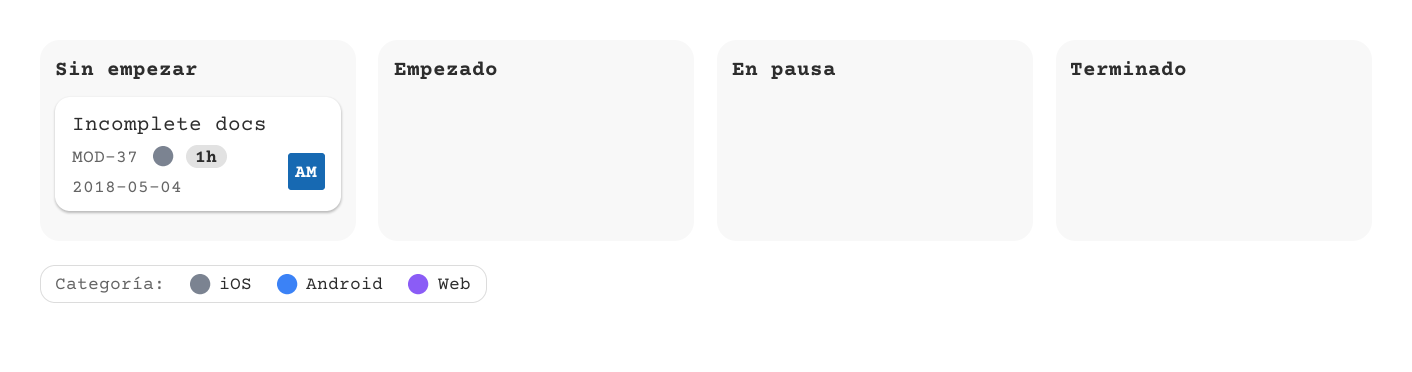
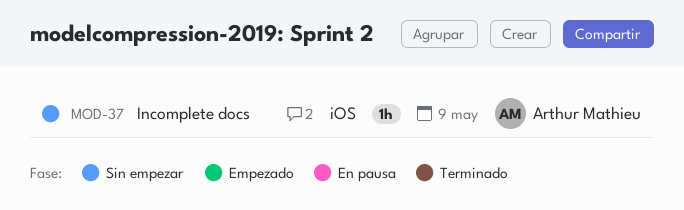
MOD-37, due: May 4 -> May 9

